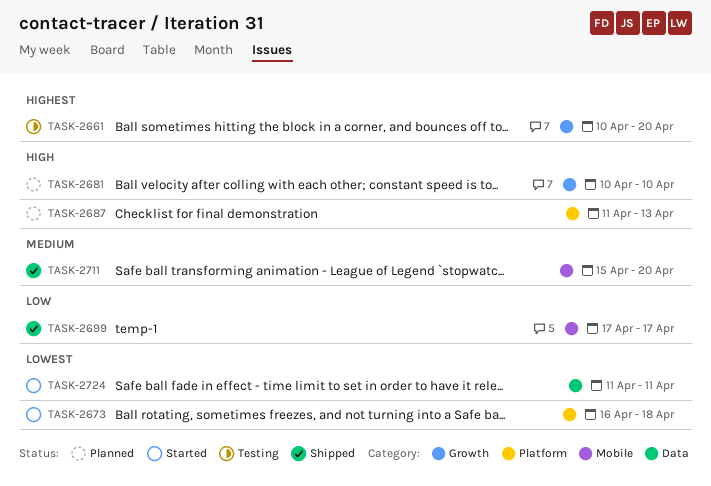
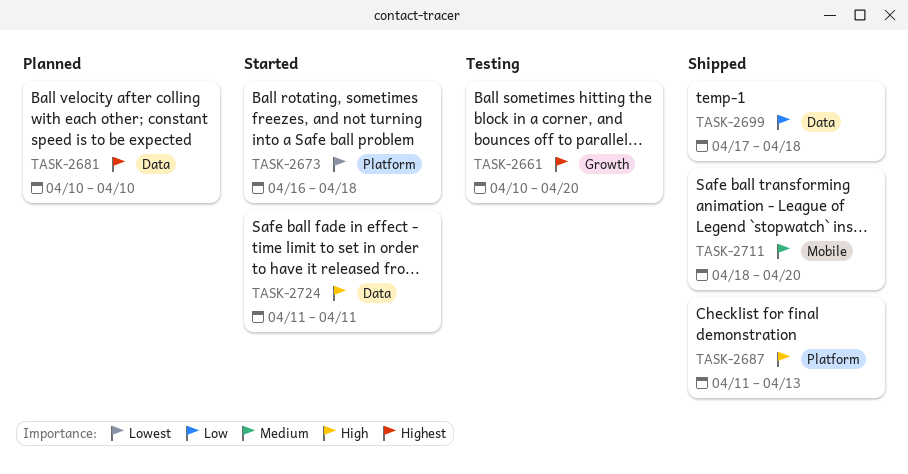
TASK-2681, priority: High -> Highest
TASK-2681, label: Growth -> Data
TASK-2687, status: Planned -> Shipped
TASK-2699, label: Mobile -> Data
TASK-2699, due: Apr 17 -> Apr 18
TASK-2711, start: Apr 15 -> Apr 18
TASK-2724, priority: Lowest -> High

